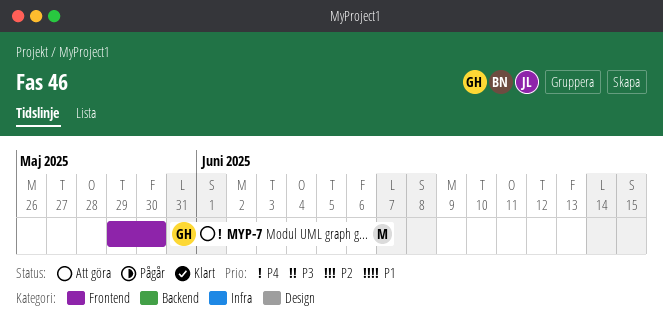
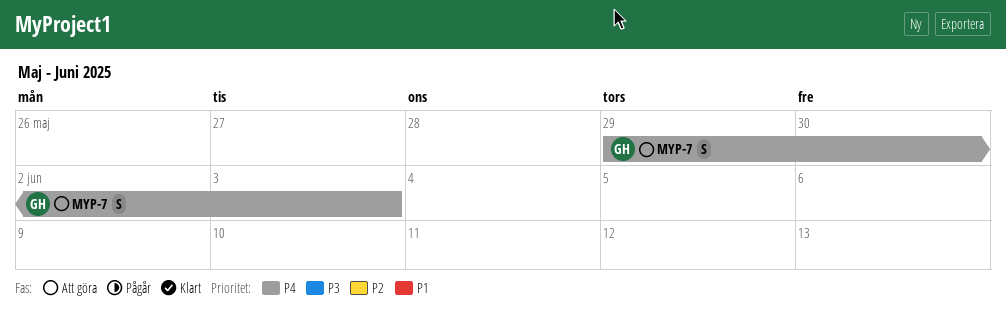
MYP-7, estimate: M -> S
MYP-7, due: May 30 -> Jun 3

